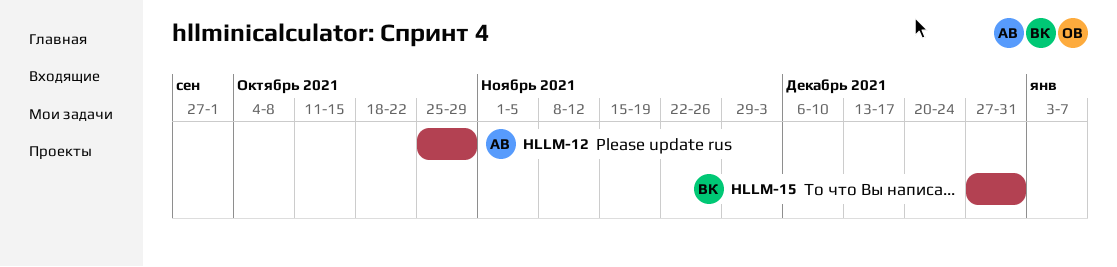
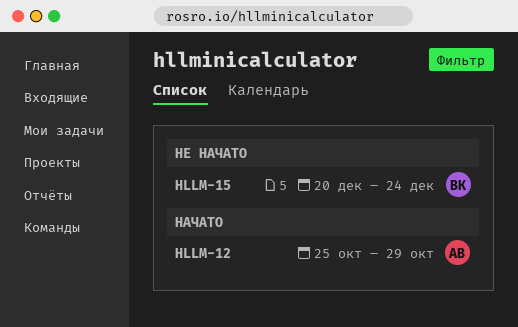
HLLM-15, start: Dec 27 -> Dec 20
HLLM-15, due: Dec 31 -> Dec 24

